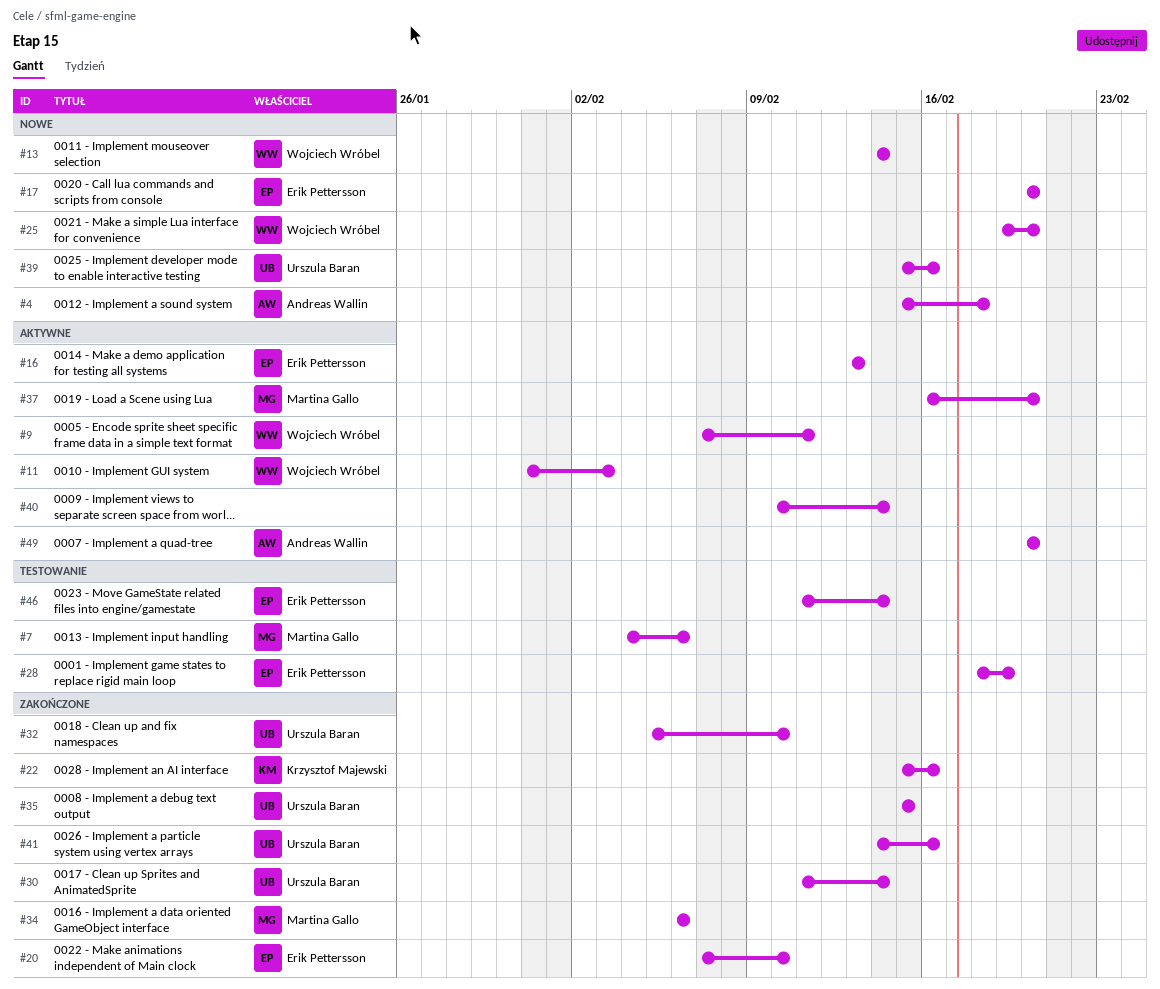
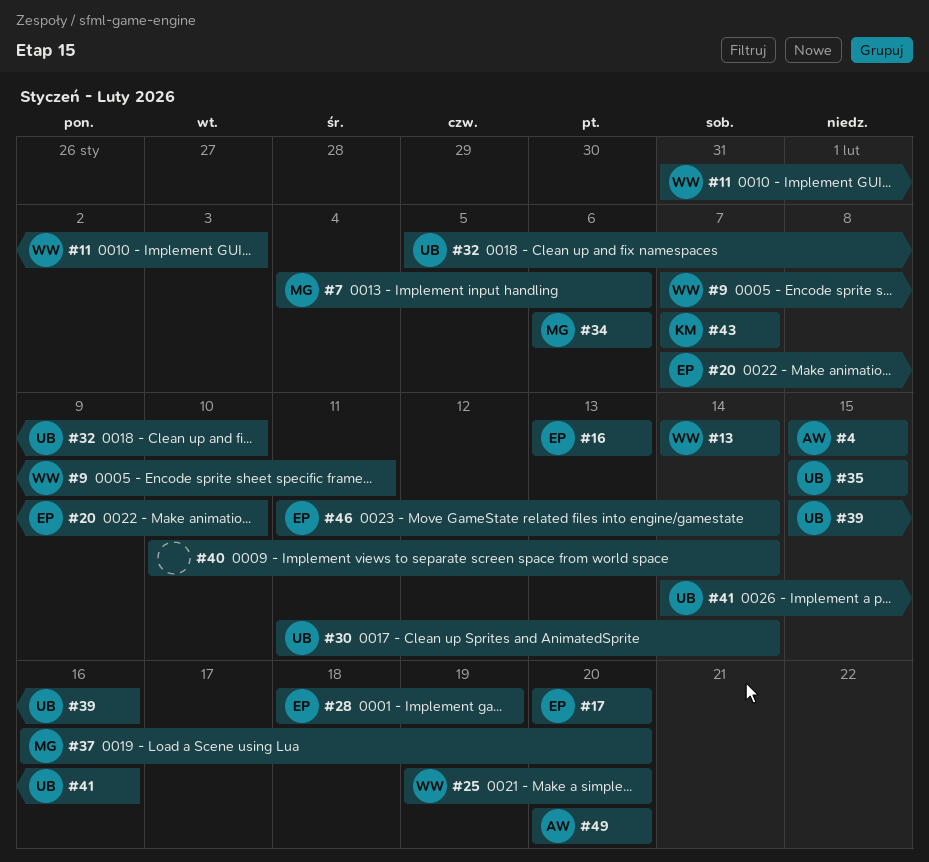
#4, due: Feb 18 -> Feb 15
#22: present -> none
#43: none -> present

